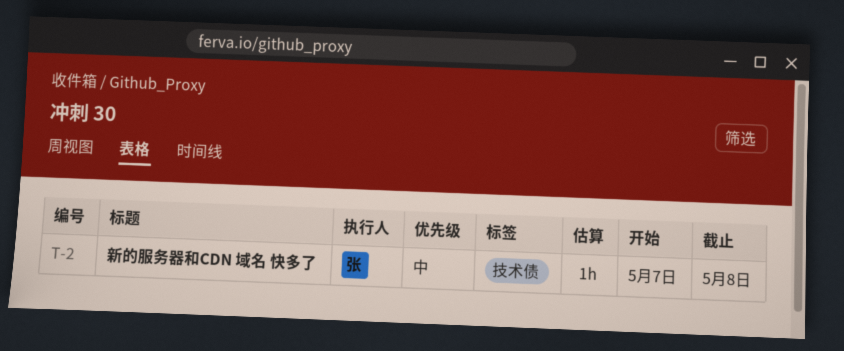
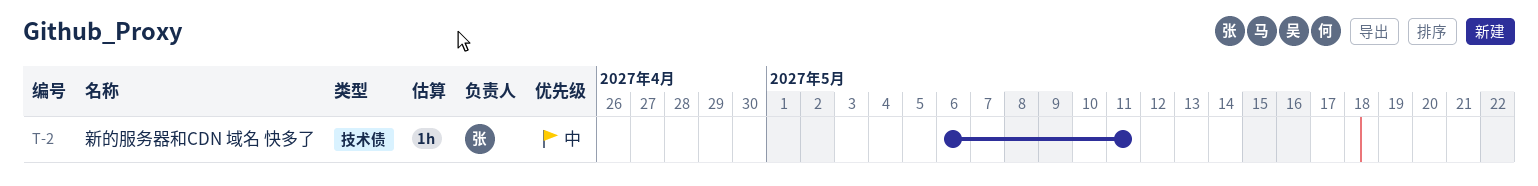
T-2, start: May 7 -> May 6
T-2, due: May 8 -> May 11

